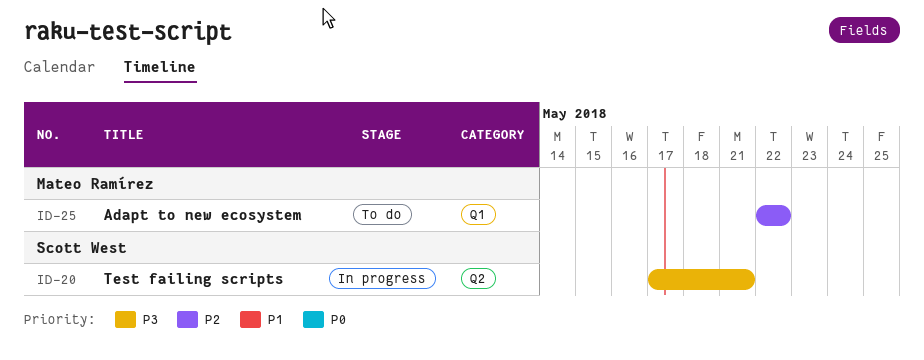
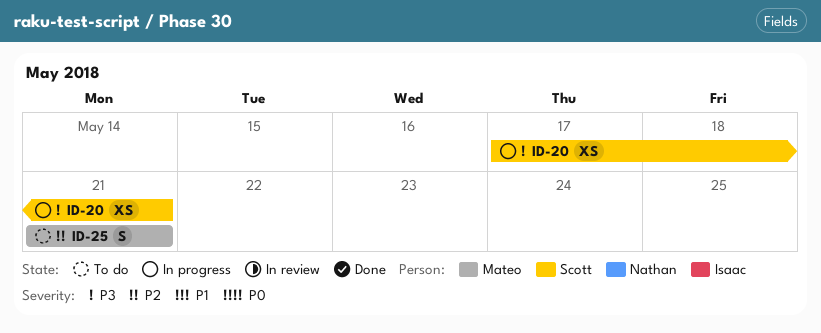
ID-25, start: May 22 -> May 21
ID-25, due: May 22 -> May 21

